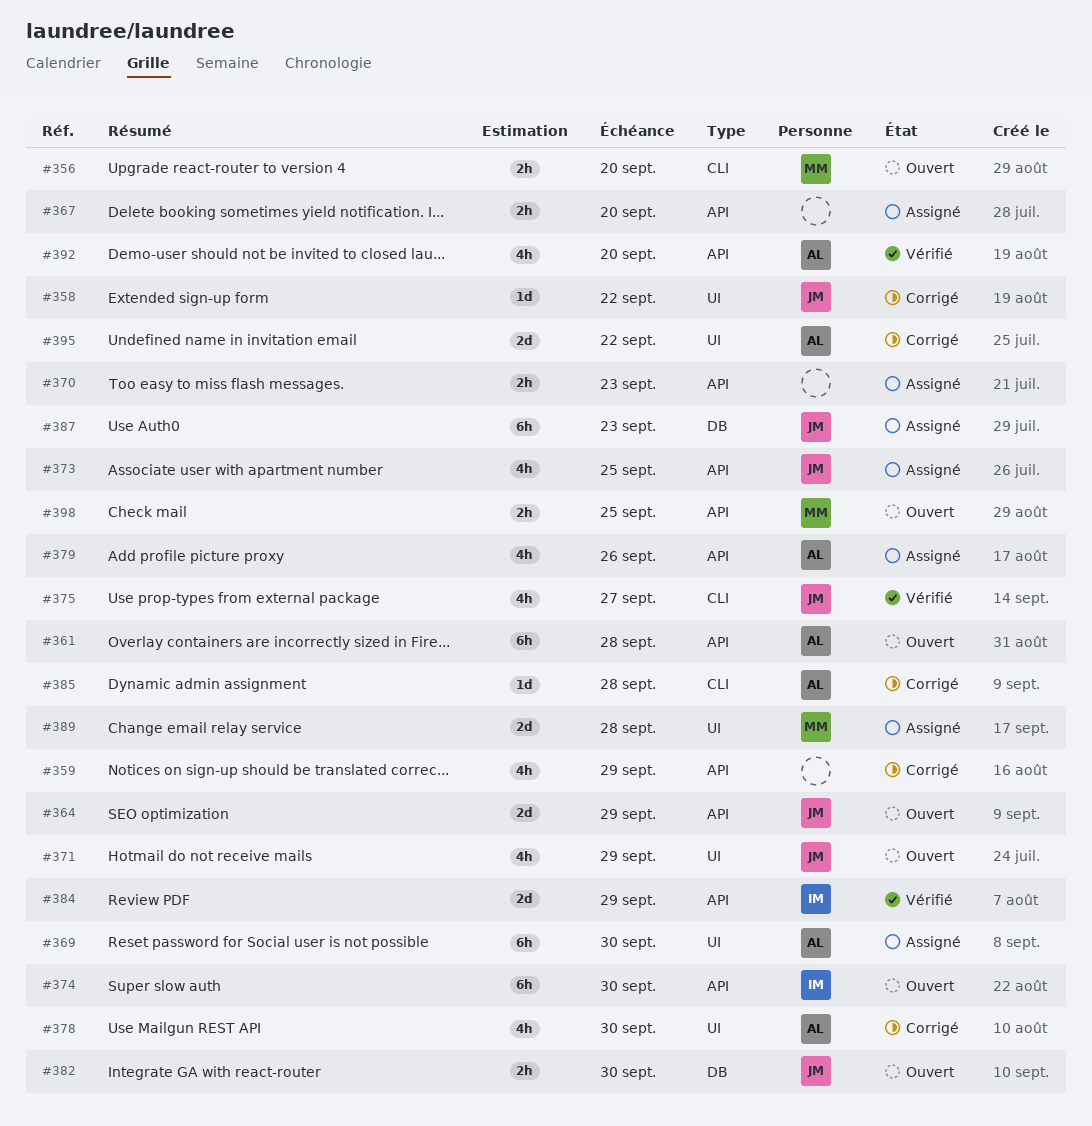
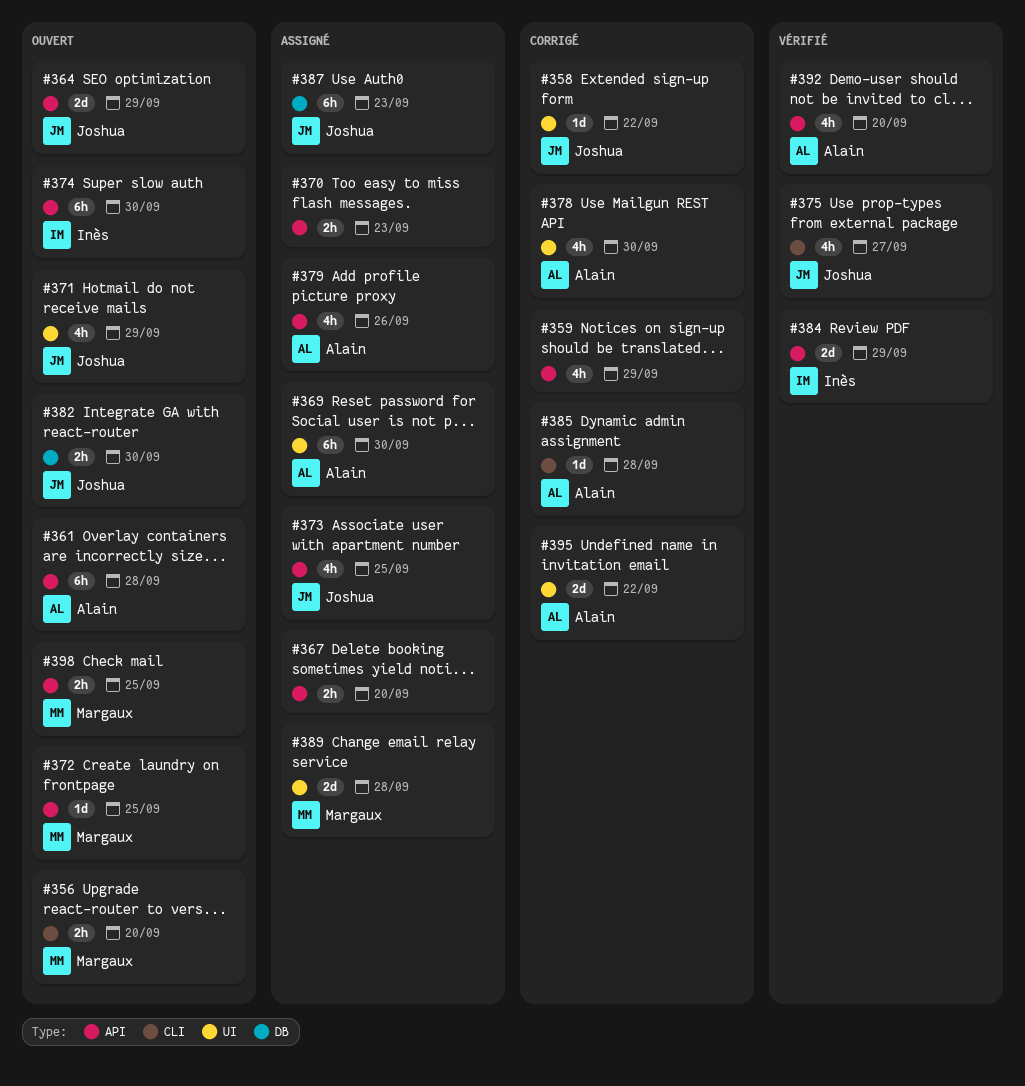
#372: none -> present

